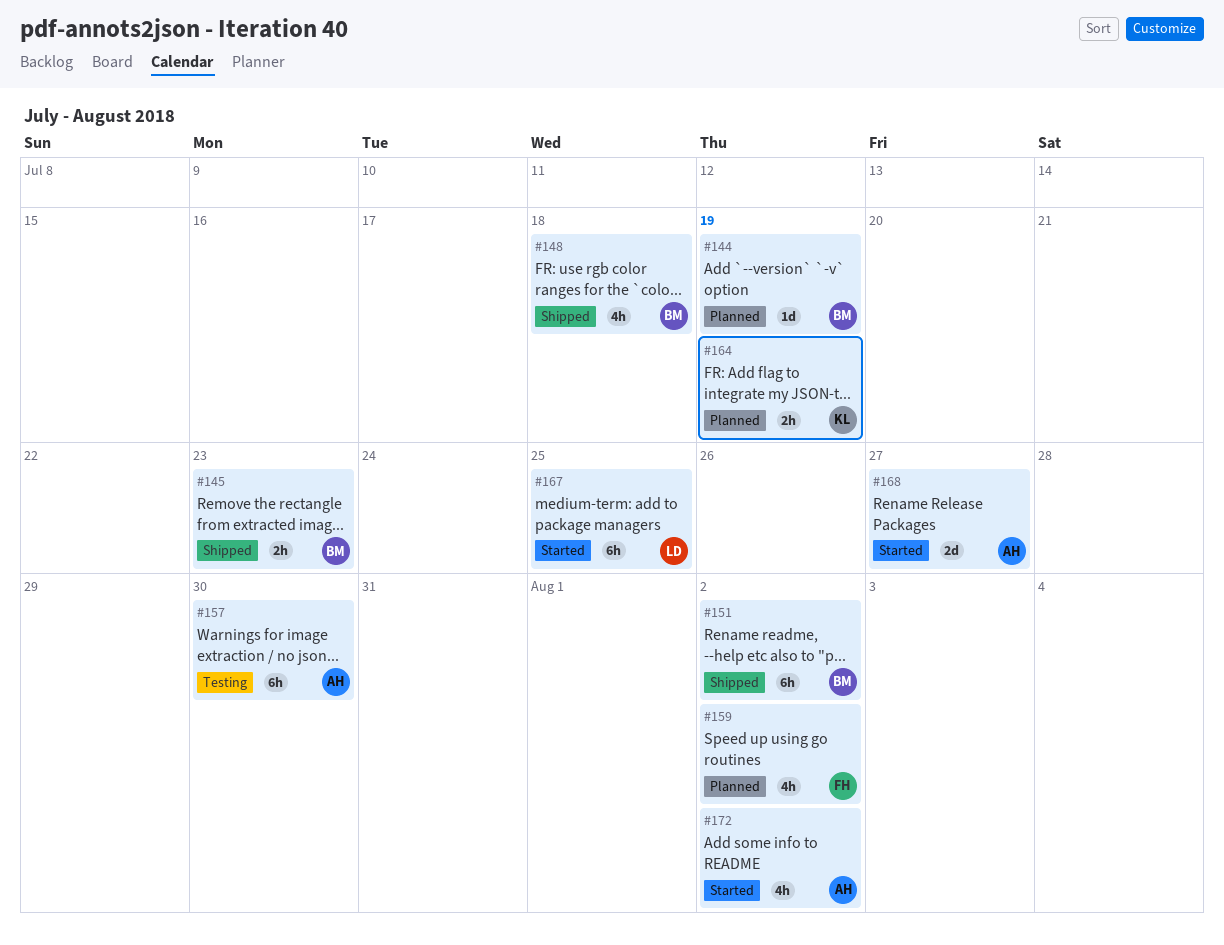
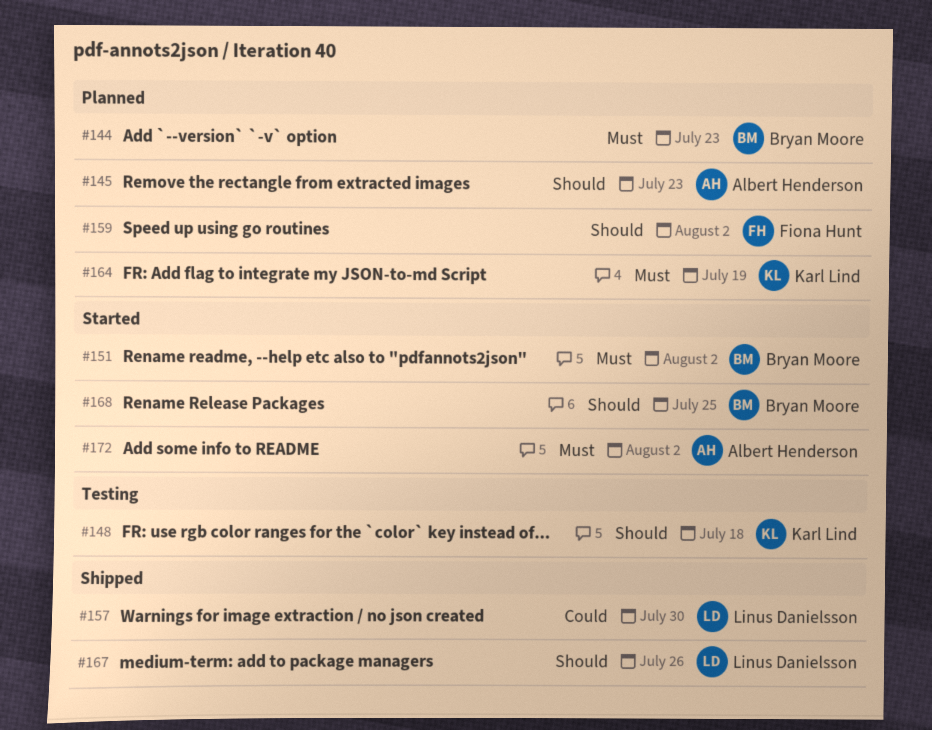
#144, due: Jul 19 -> Jul 23
#145, status: Shipped -> Planned
#145, owner: Bryan Moore -> Albert Henderson
#148, status: Shipped -> Testing
#148, owner: Bryan Moore -> Karl Lind
#151, status: Shipped -> Started
#157, status: Testing -> Shipped
#157, owner: Albert Henderson -> Linus Danielsson
#167, status: Started -> Shipped
#167, due: Jul 25 -> Jul 26
#168, owner: Albert Henderson -> Bryan Moore
#168, due: Jul 27 -> Jul 25

